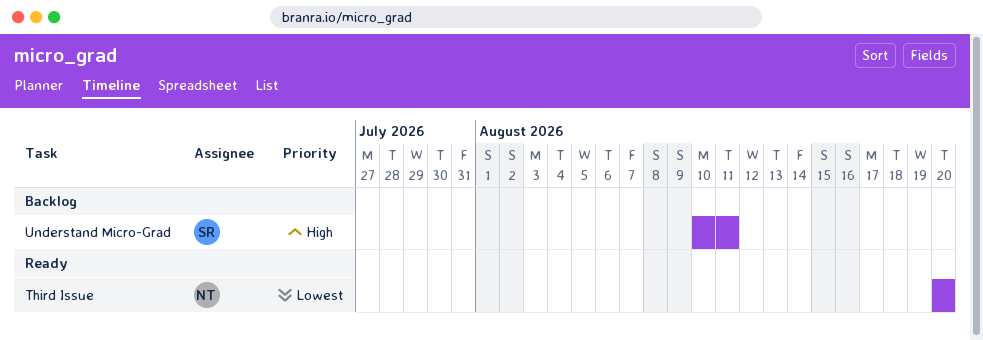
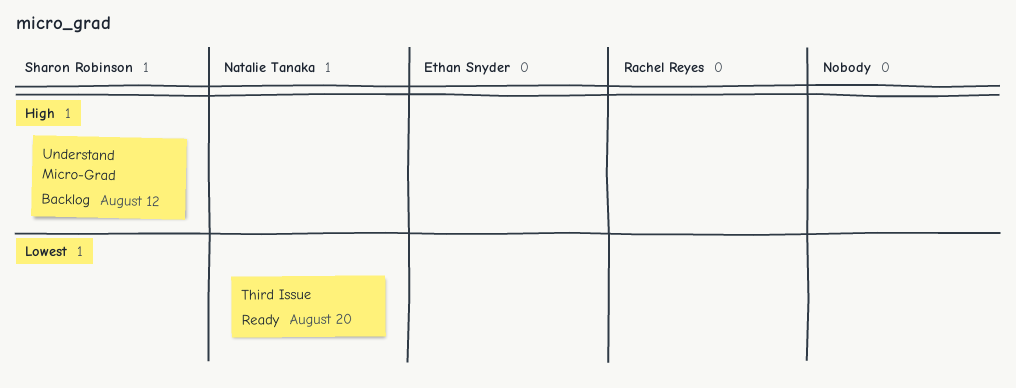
Understand Micro-Grad, due: Aug 11 -> Aug 12

